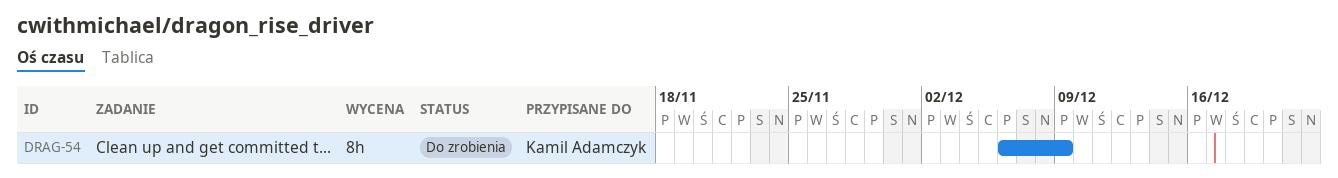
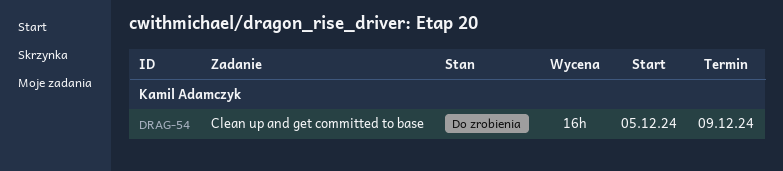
DRAG-54, estimate: 8h -> 16h
DRAG-54, start: Dec 6 -> Dec 5

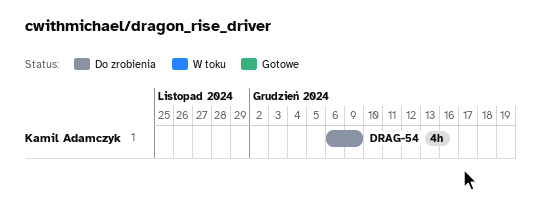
DRAG-54, estimate: 16h -> 4h
DRAG-54, start: Dec 5 -> Dec 6

